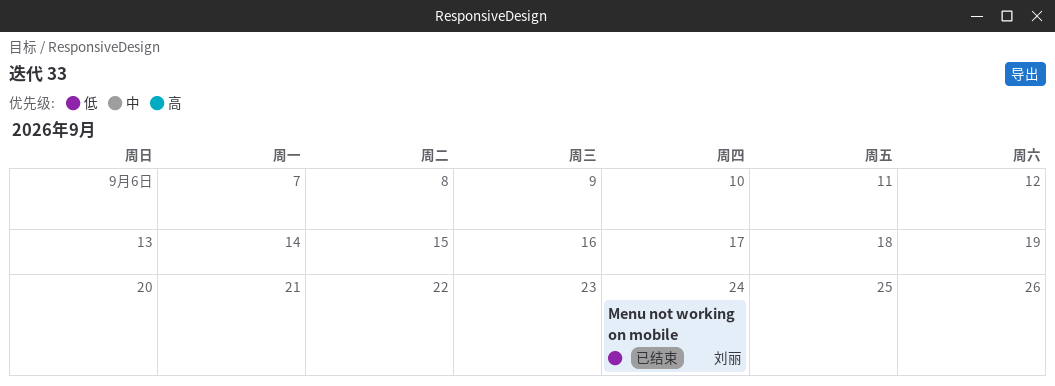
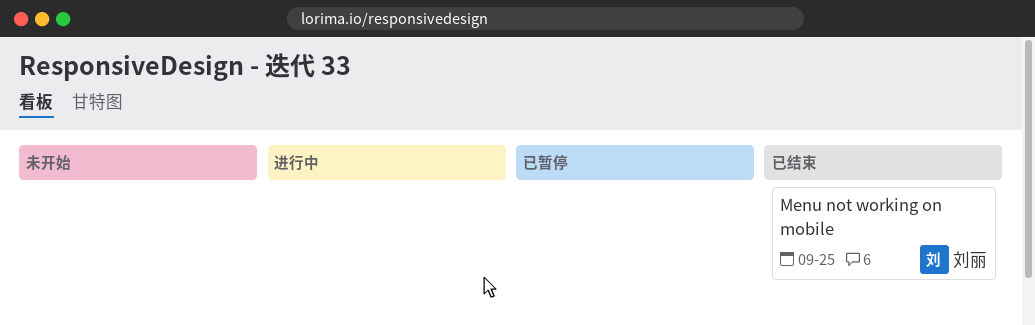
Menu not working on mobile, due: Sep 24 -> Sep 25

